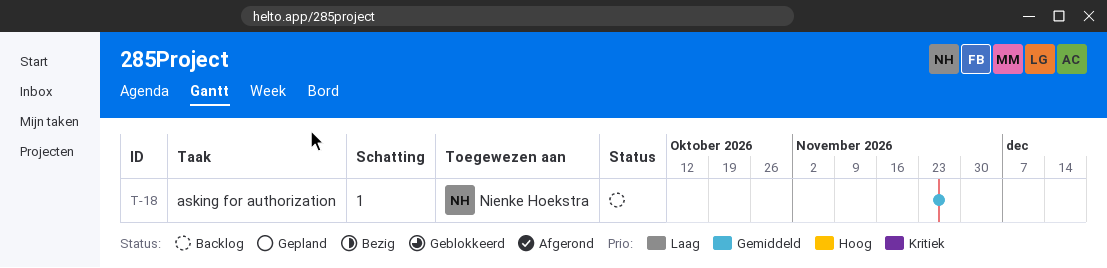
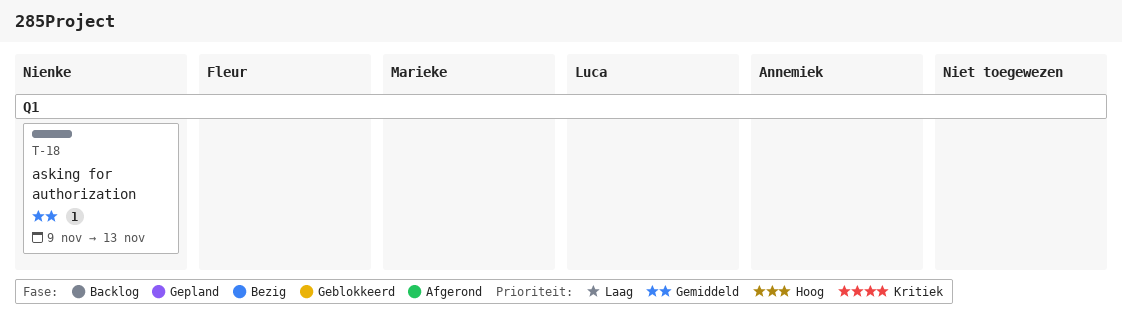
T-18, start: Nov 23 -> Nov 9
T-18, due: Nov 27 -> Nov 13

